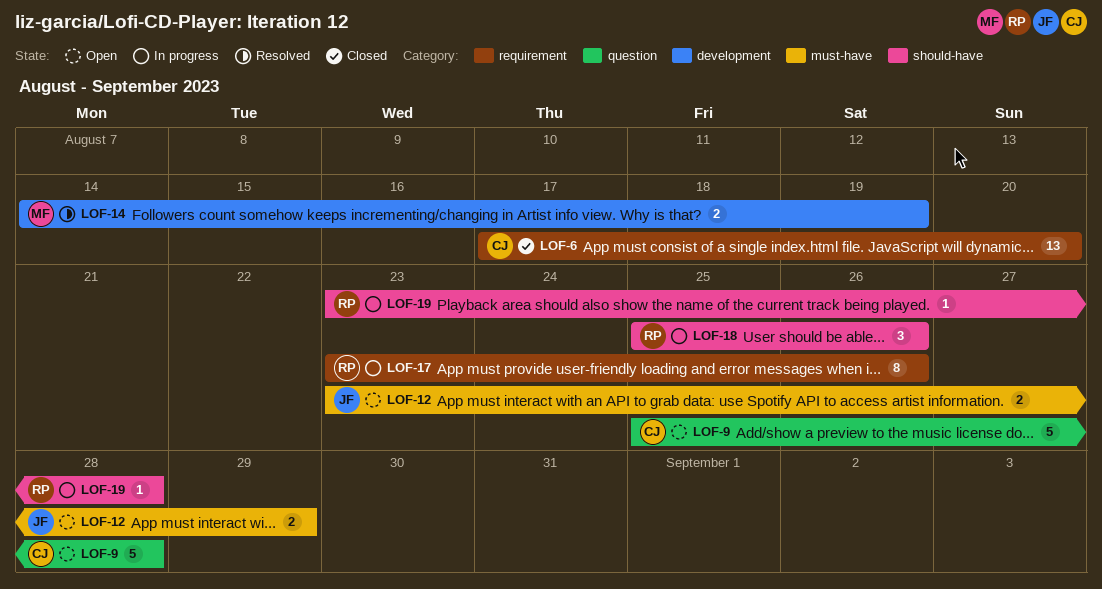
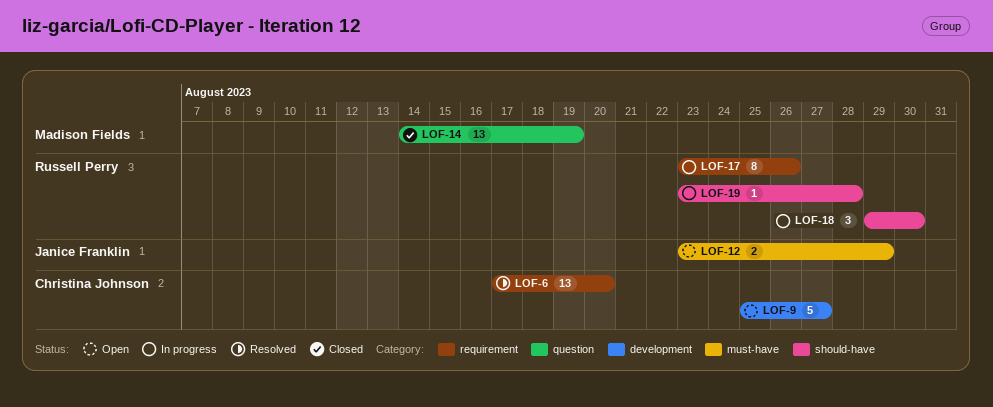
LOF-6, status: Closed -> Resolved
LOF-9, label: question -> development
LOF-9, due: Aug 28 -> Aug 27
LOF-14, status: Resolved -> Closed
LOF-14, label: development -> question
LOF-14, estimate: 2 -> 13
LOF-18, start: Aug 25 -> Aug 29
LOF-18, due: Aug 26 -> Aug 30

